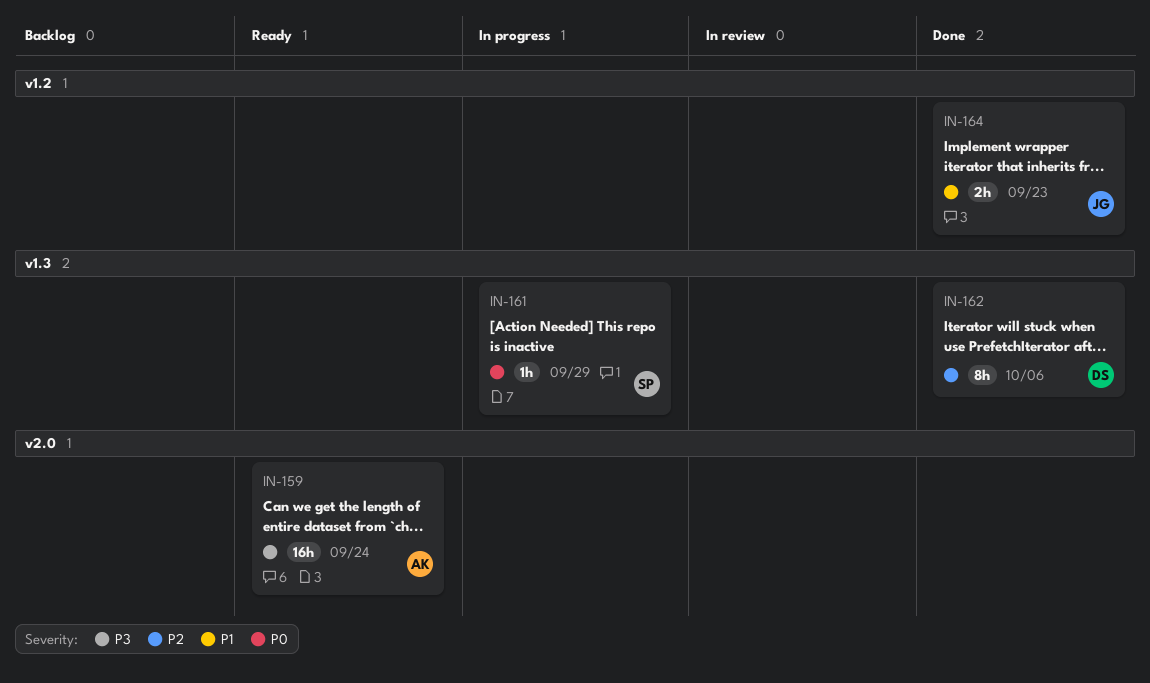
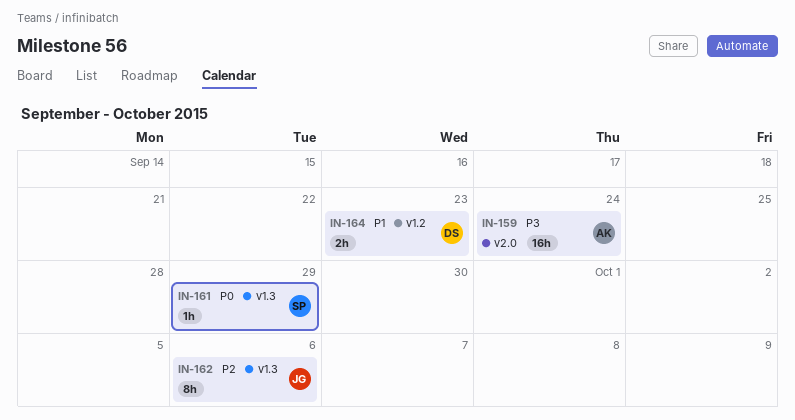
IN-162, owner: DS -> JG
IN-164, owner: JG -> DS

